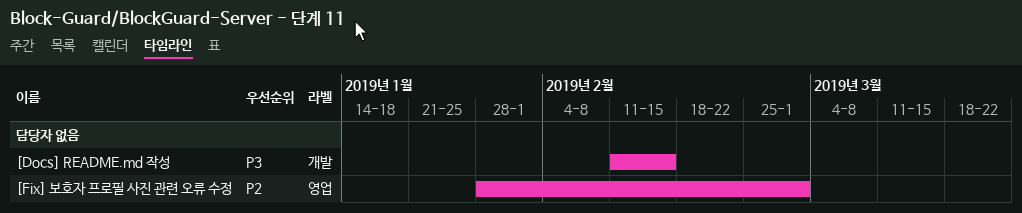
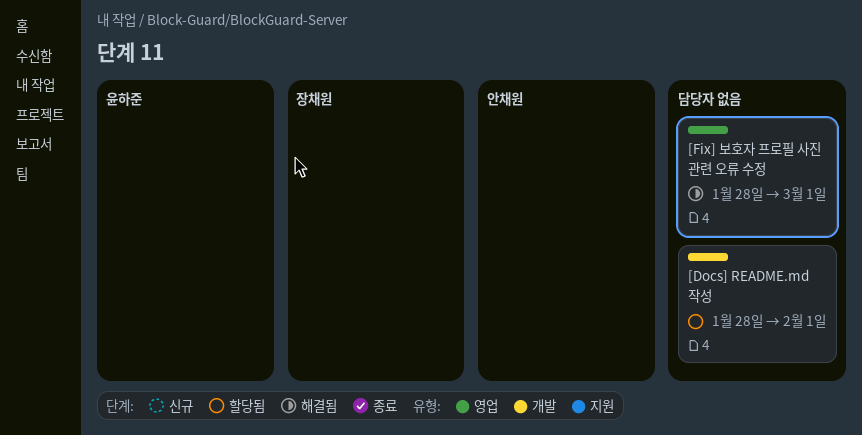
[Docs] README.md 작성, start: Feb 11 -> Jan 28
[Docs] README.md 작성, due: Feb 15 -> Feb 1

